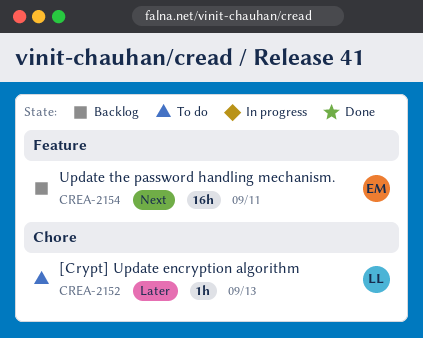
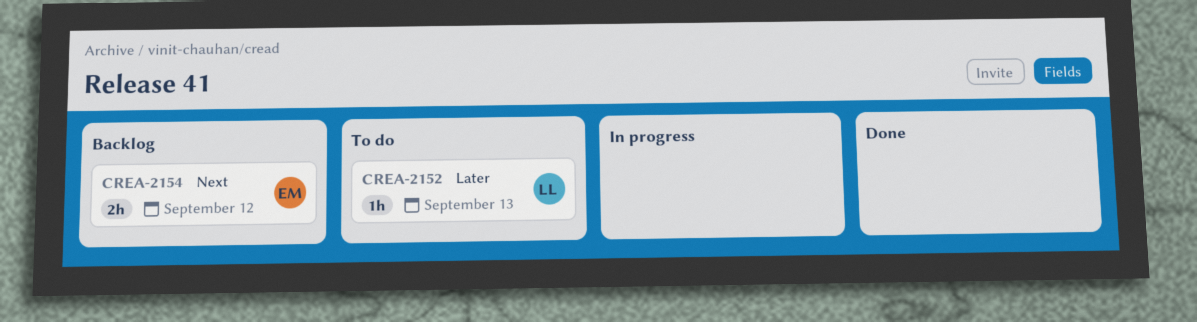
CREA-2154, estimate: 16h -> 2h
CREA-2154, due: Sep 11 -> Sep 12

